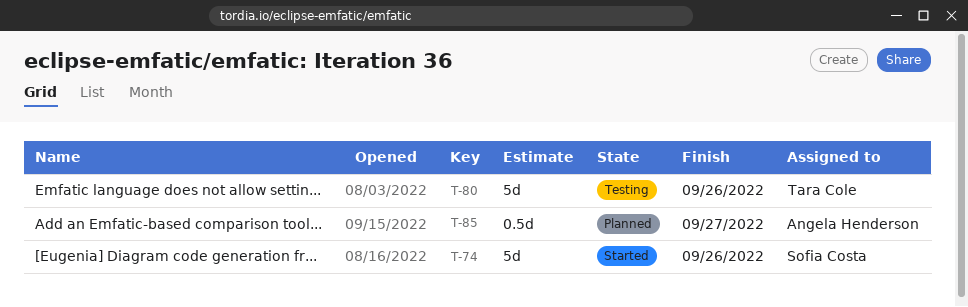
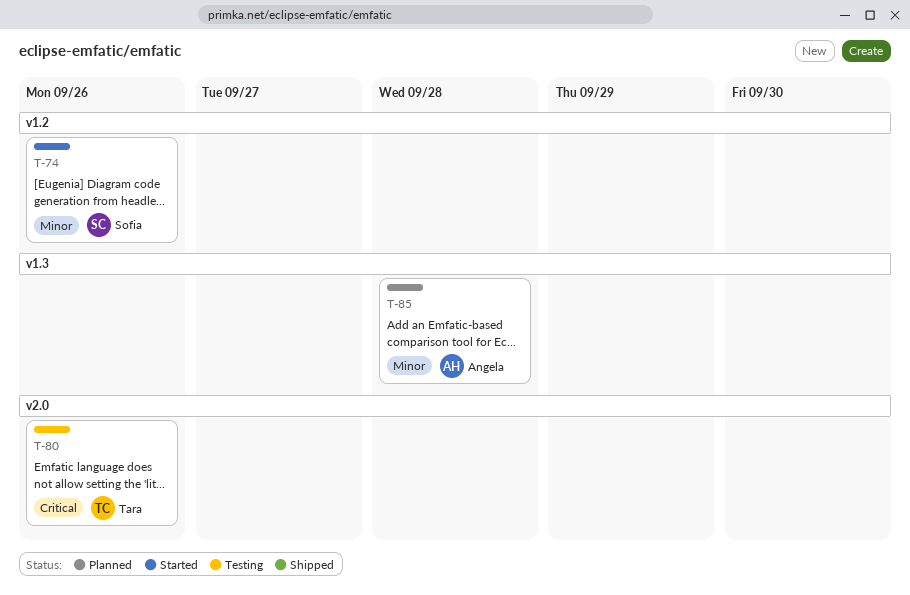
T-85, due: Sep 27 -> Sep 28

